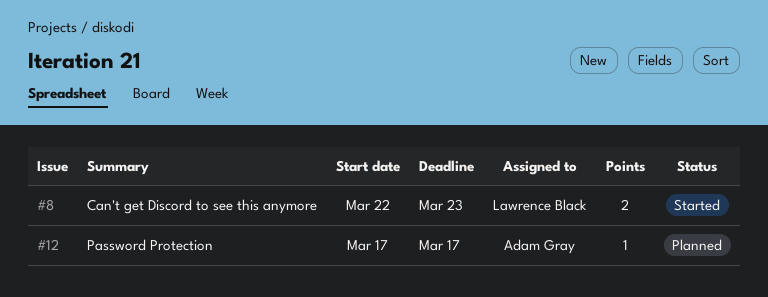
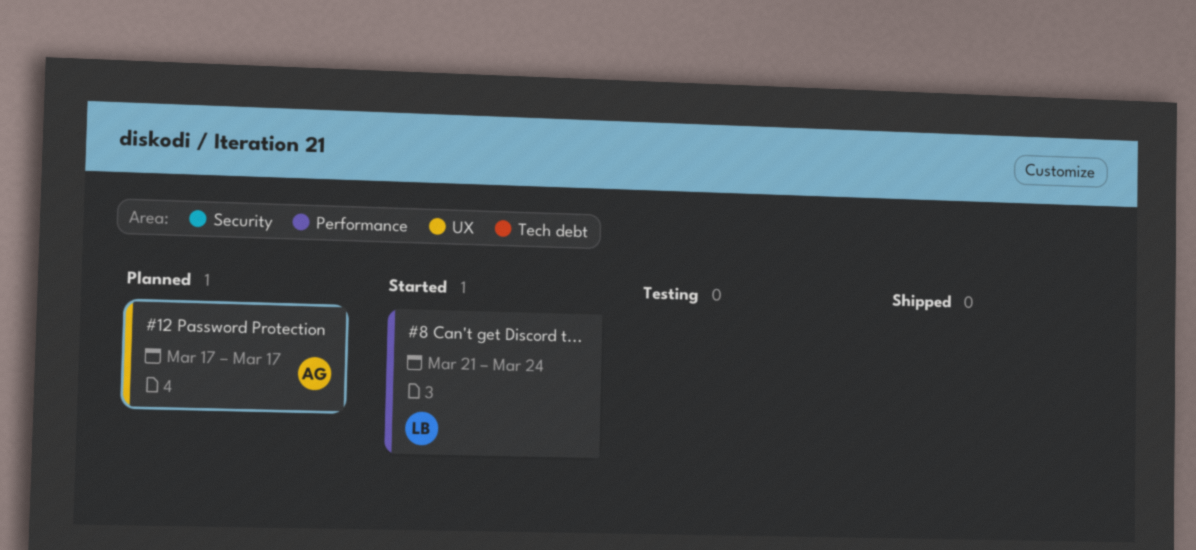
#8, start: Mar 22 -> Mar 21
#8, due: Mar 23 -> Mar 24

